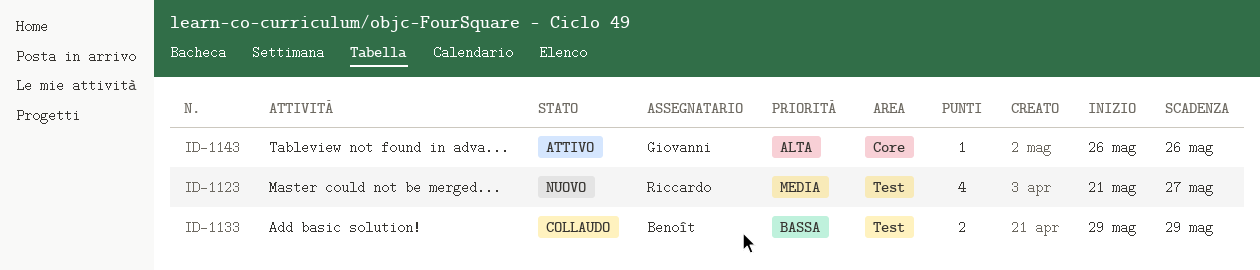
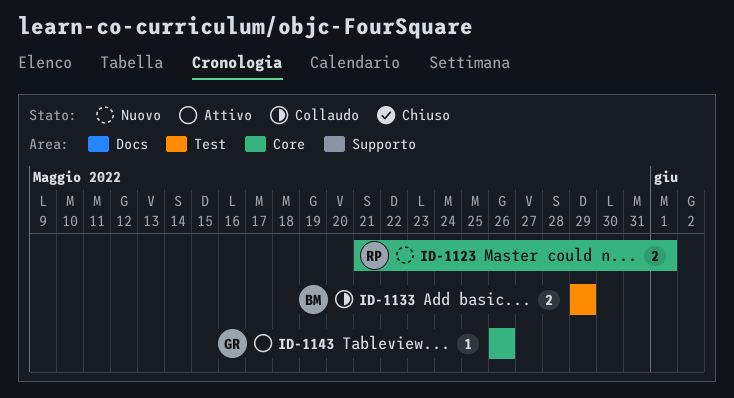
ID-1123, label: Test -> Core
ID-1123, estimate: 4 -> 2
ID-1123, due: May 27 -> Jun 1

